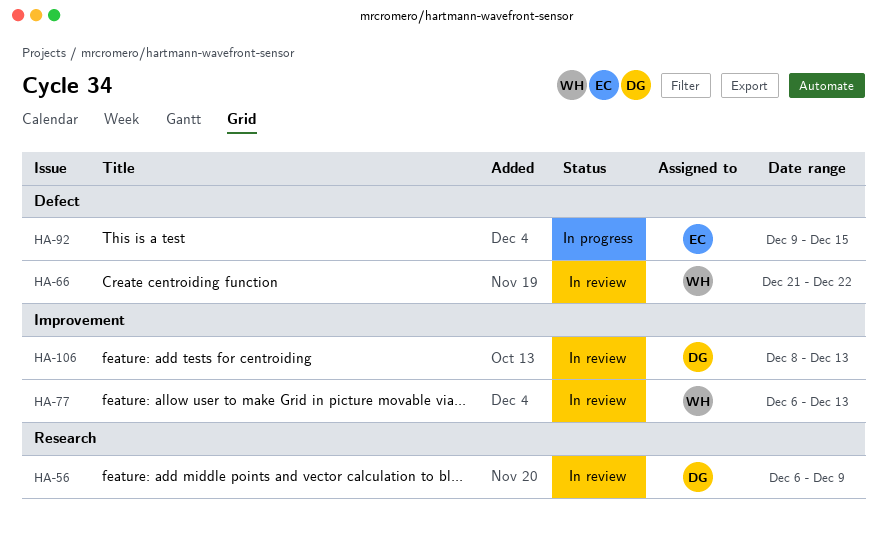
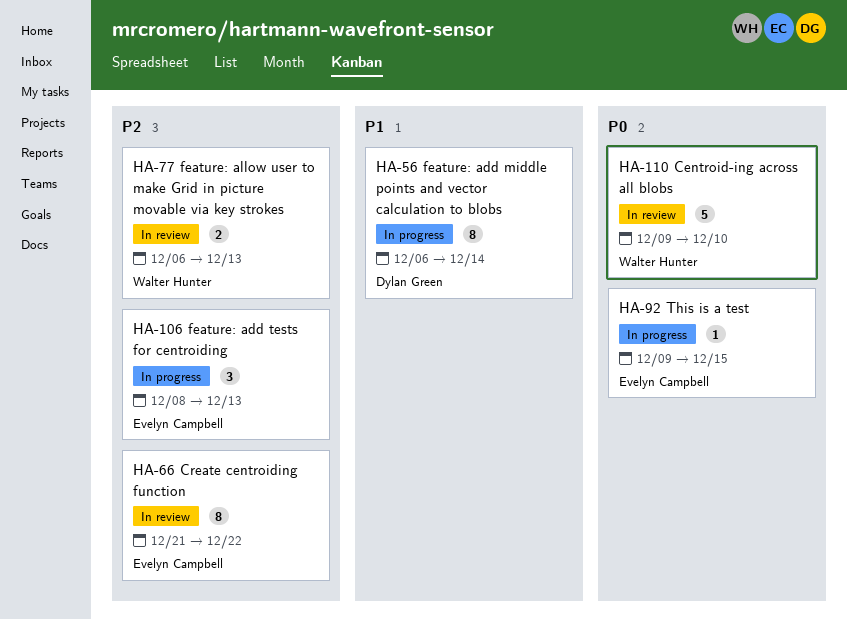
HA-56, status: In review -> In progress
HA-56, due: Dec 9 -> Dec 14
HA-66, owner: Walter Hunter -> Evelyn Campbell
HA-106, status: In review -> In progress
HA-106, owner: Dylan Green -> Evelyn Campbell
HA-110: none -> present

